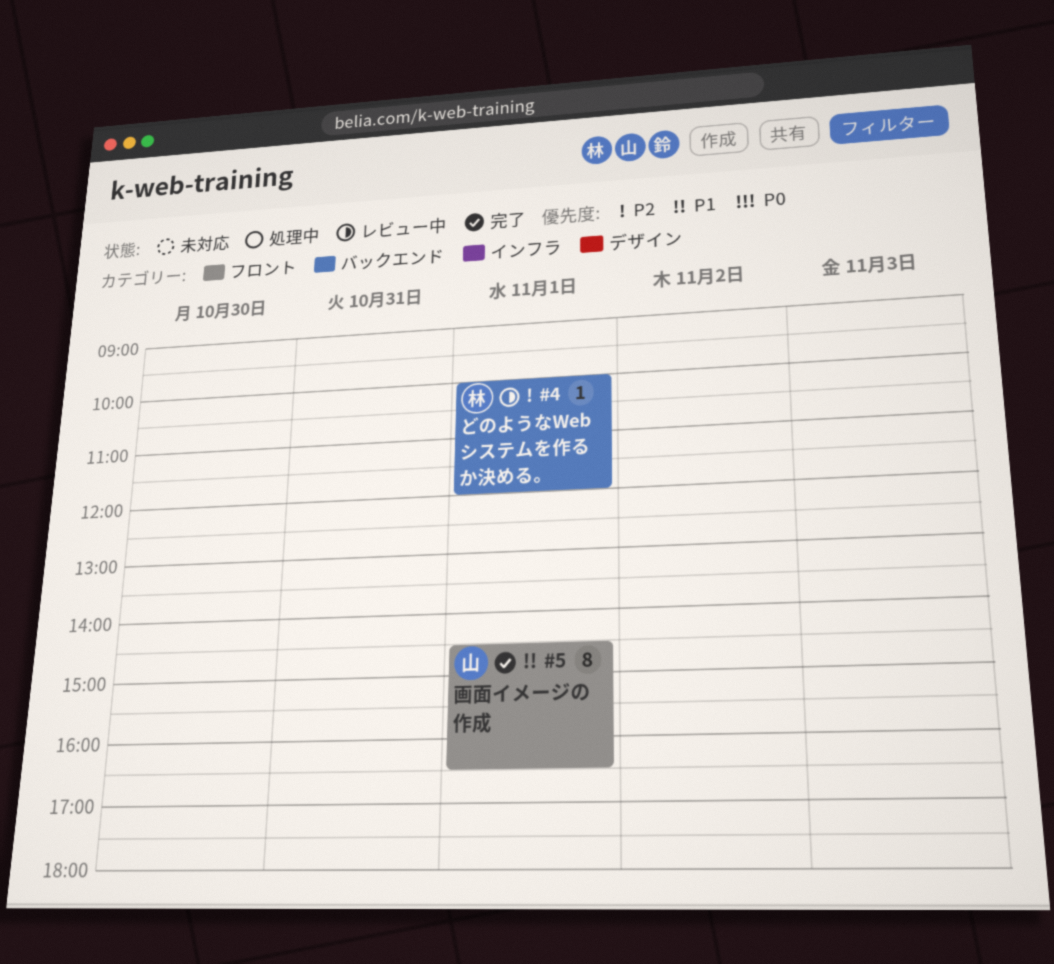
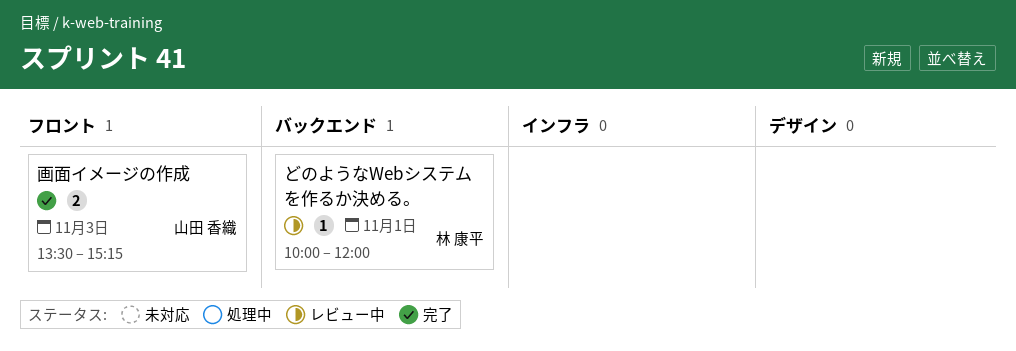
画面イメージの作成, estimate: 8 -> 2
画面イメージの作成, day: Nov 1 -> Nov 3
画面イメージの作成, begins: 14:30 -> 13:30
画面イメージの作成, ends: 16:30 -> 15:15

